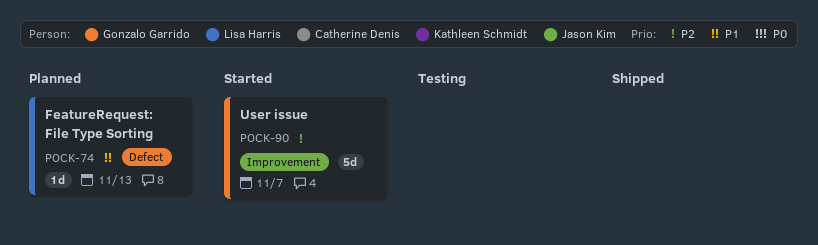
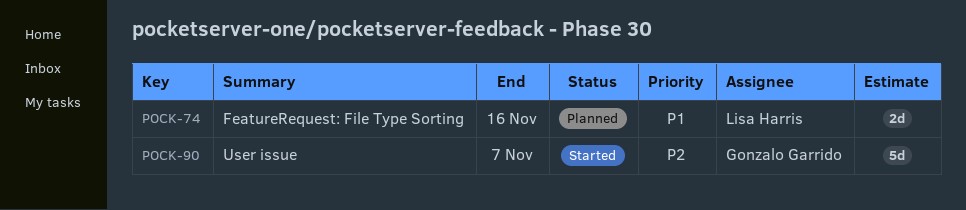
POCK-74, estimate: 1d -> 2d
POCK-74, due: Nov 13 -> Nov 16

